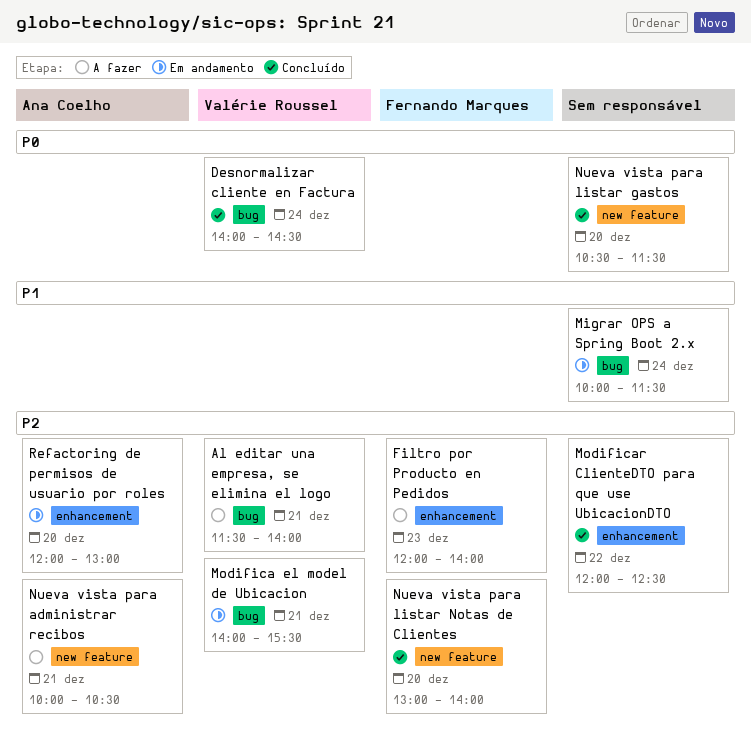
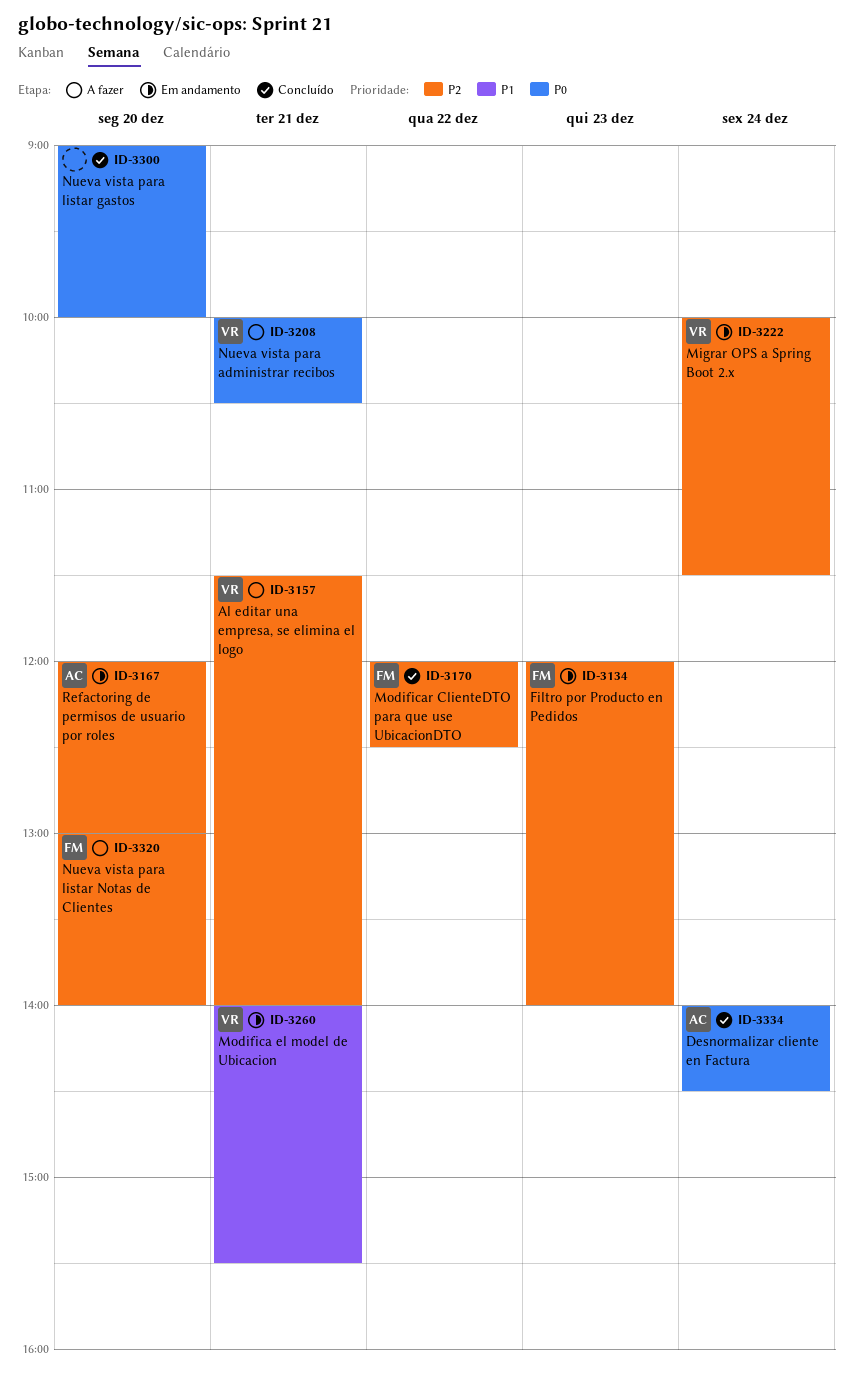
Desnormalizar cliente en Factura, owner: Valérie Roussel -> Ana Coelho
Filtro por Producto en Pedidos, status: A fazer -> Em andamento
Migrar OPS a Spring Boot 2.x, owner: none -> Valérie Roussel
Migrar OPS a Spring Boot 2.x, priority: P1 -> P2
Modifica el model de Ubicacion, priority: P2 -> P1
Modificar ClienteDTO para que use UbicacionDTO, owner: none -> Fernando Marques
Nueva vista para administrar recibos, owner: Ana Coelho -> Valérie Roussel
Nueva vista para administrar recibos, priority: P2 -> P0
Nueva vista para listar gastos, begins: 10:30 -> 09:00
Nueva vista para listar gastos, ends: 11:30 -> 10:00
Nueva vista para listar Notas de Clientes, status: Concluído -> A fazer

